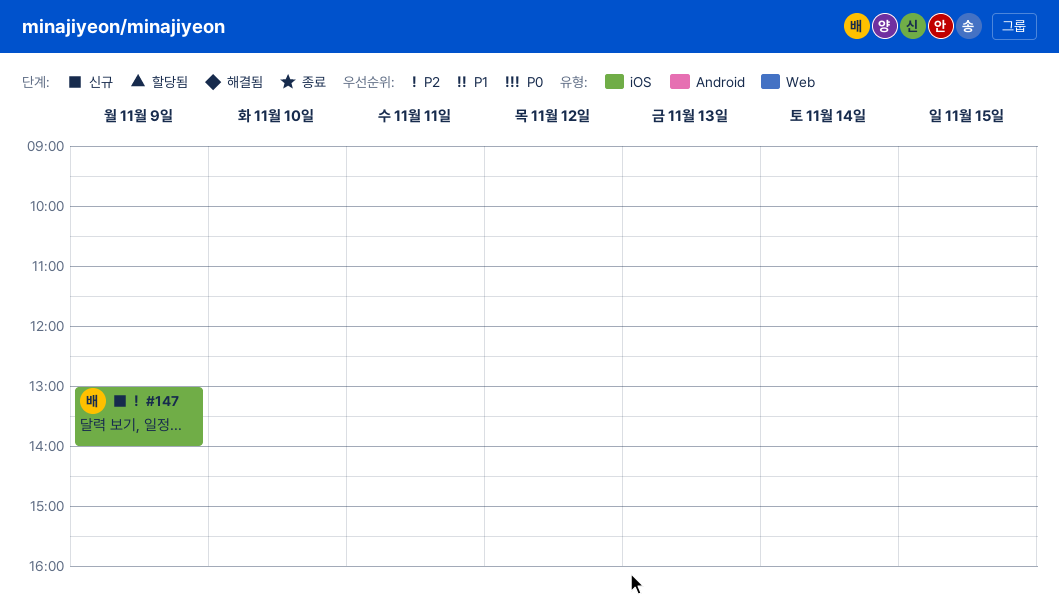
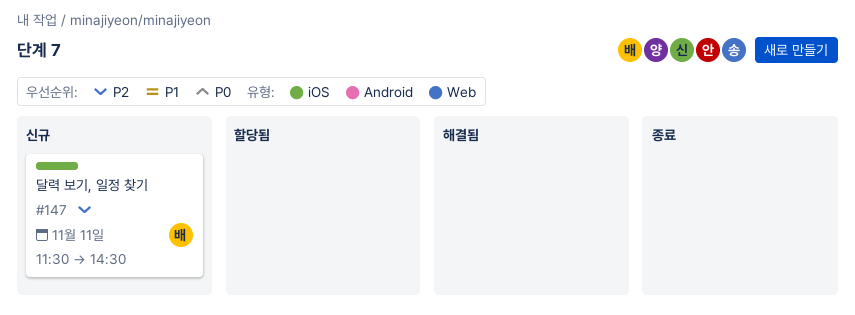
#147, day: Nov 9 -> Nov 11
#147, begins: 13:00 -> 11:30
#147, ends: 14:00 -> 14:30

